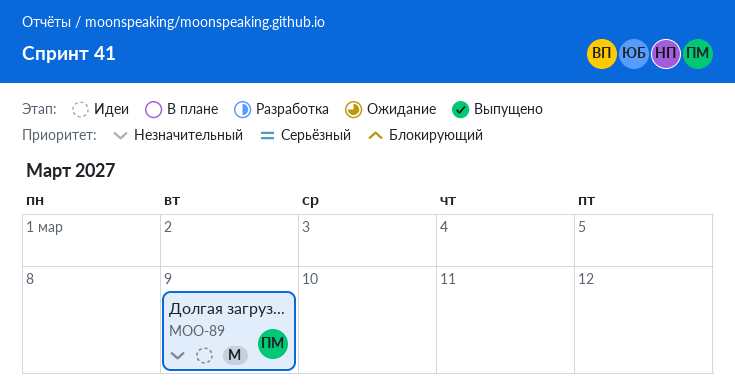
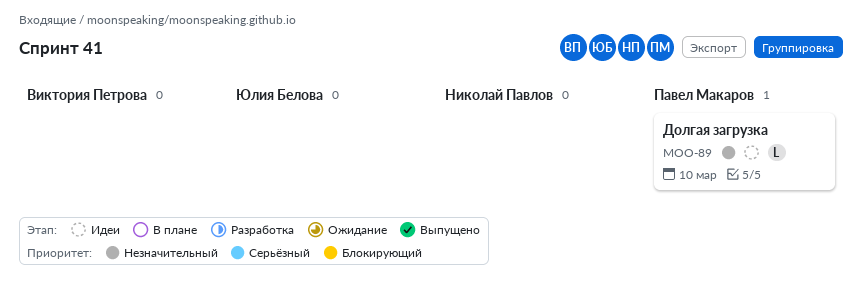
MOO-89, estimate: M -> L
MOO-89, due: Mar 9 -> Mar 10

